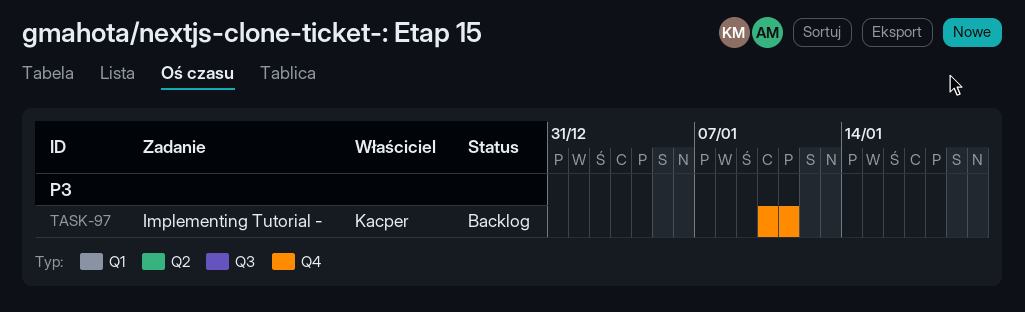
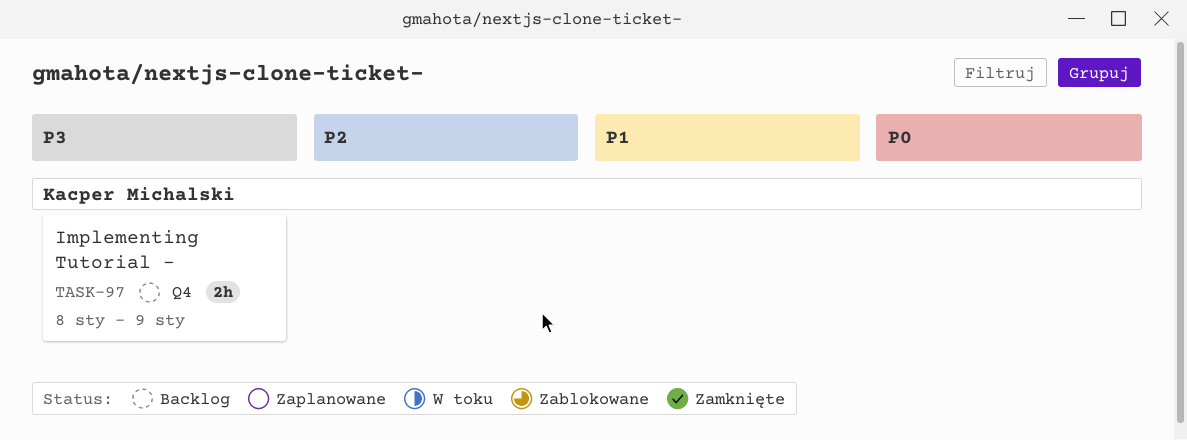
TASK-97, start: Jan 10 -> Jan 8
TASK-97, due: Jan 11 -> Jan 9

